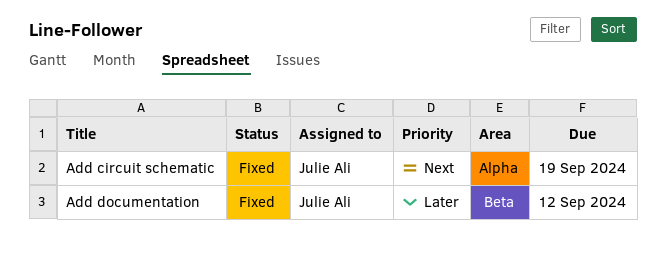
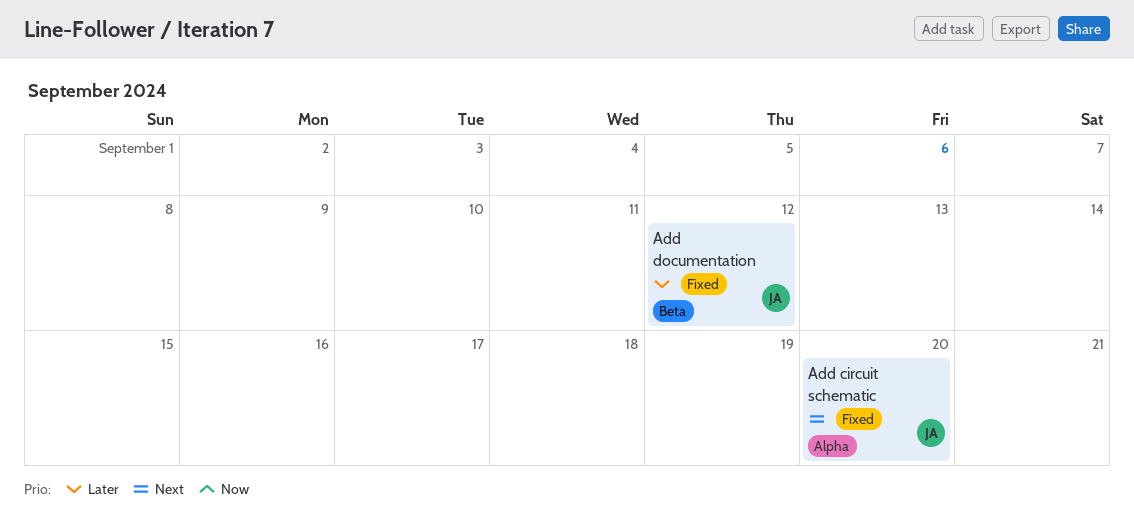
Add circuit schematic, due: Sep 19 -> Sep 20

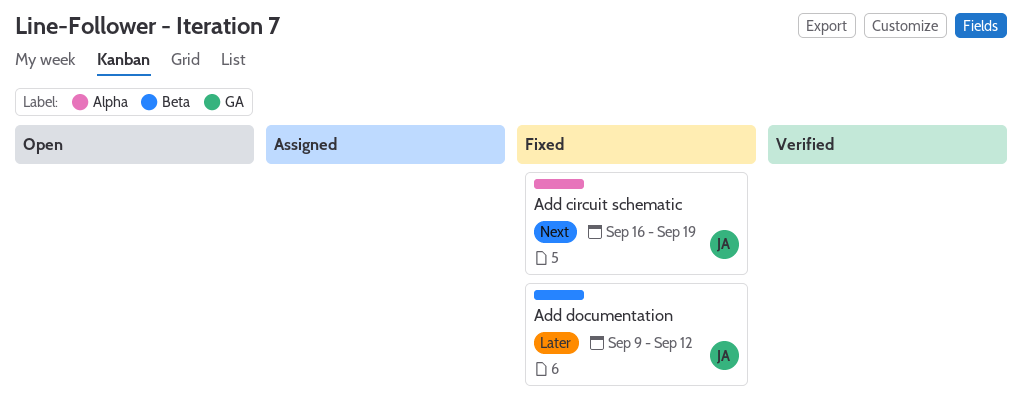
Add circuit schematic, due: Sep 20 -> Sep 19

